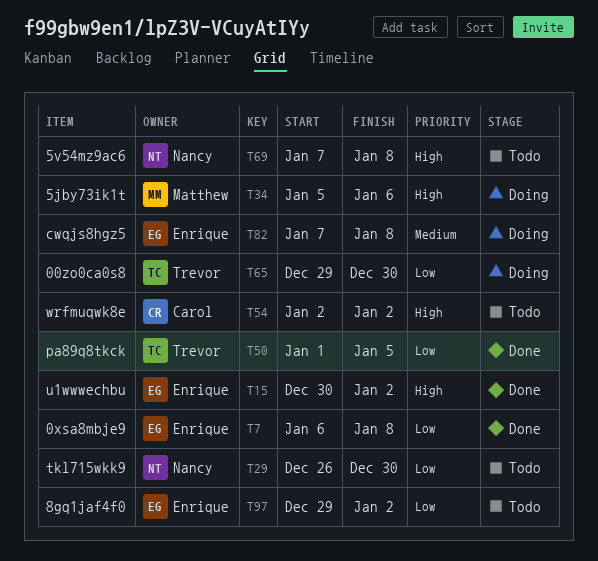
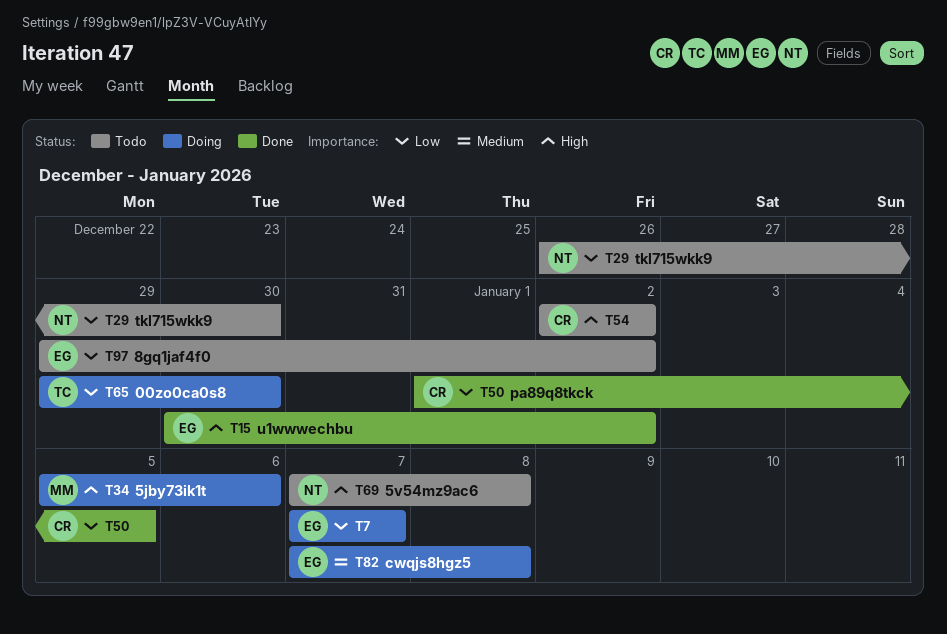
T7, status: Done -> Doing
T7, start: Jan 6 -> Jan 7
T7, due: Jan 8 -> Jan 7
T50, owner: Trevor -> Carol

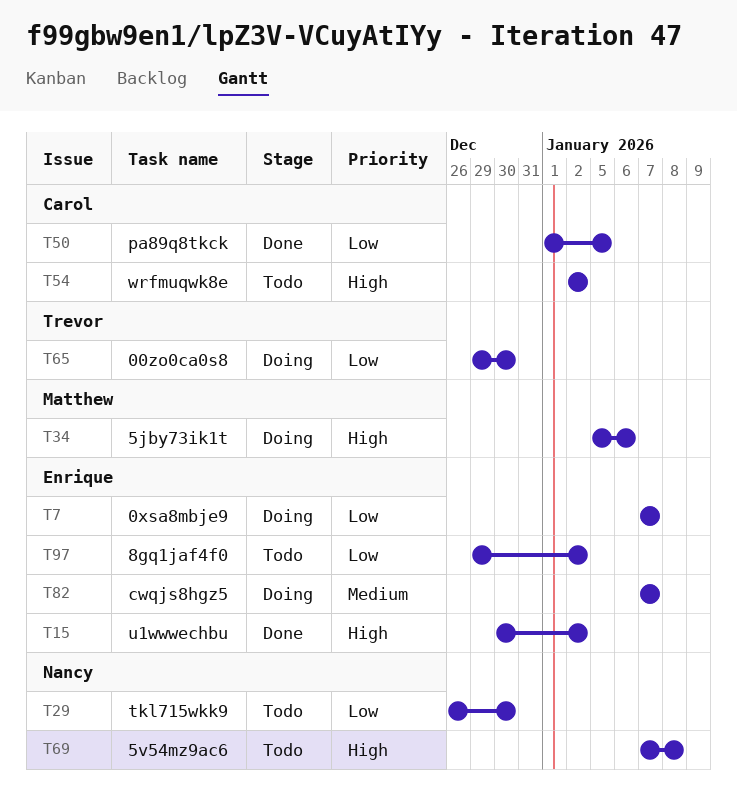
T82, due: Jan 8 -> Jan 7

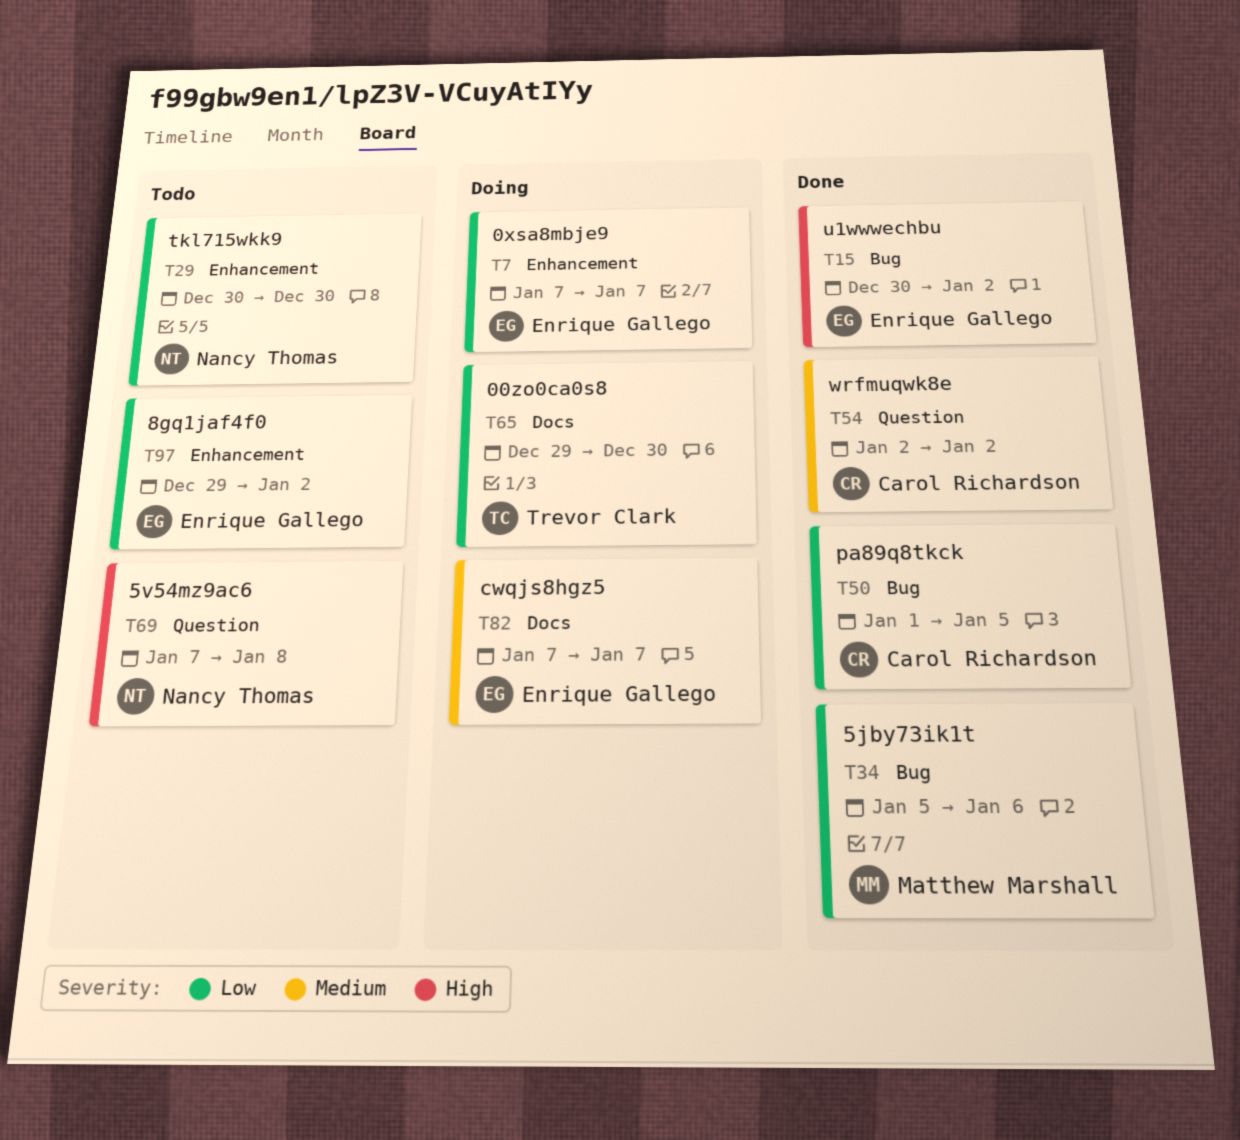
T29, start: Dec 26 -> Dec 30
T34, status: Doing -> Done
T34, priority: High -> Low
T54, status: Todo -> Done
T54, priority: High -> Medium

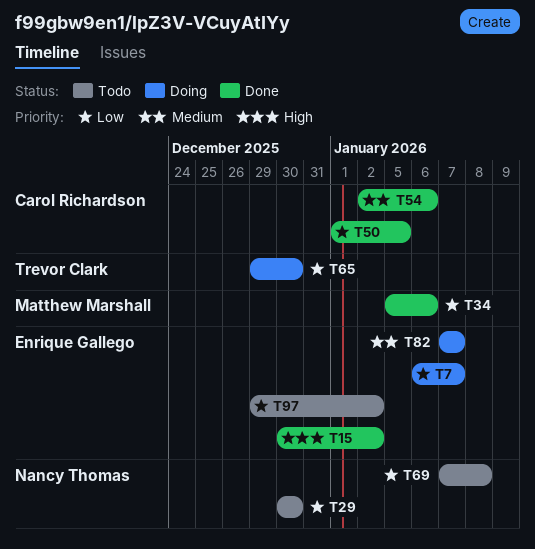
T7, start: Jan 7 -> Jan 6
T54, due: Jan 2 -> Jan 6
T69, priority: High -> Low

